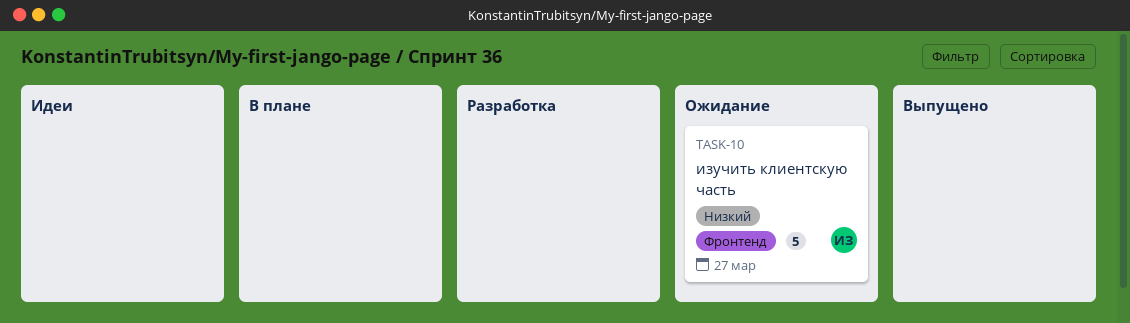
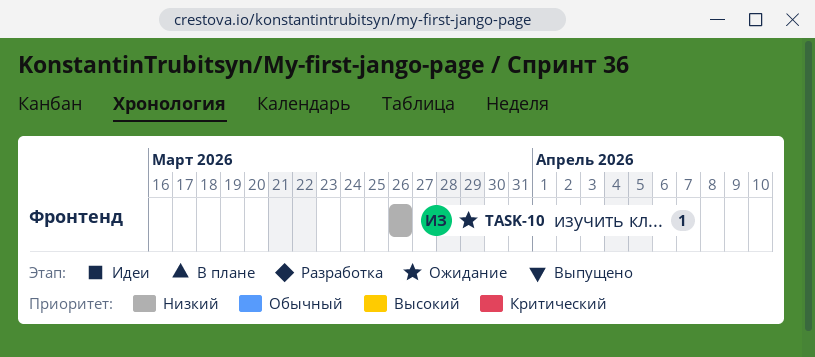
TASK-10, estimate: 5 -> 1
TASK-10, due: Mar 27 -> Mar 26

